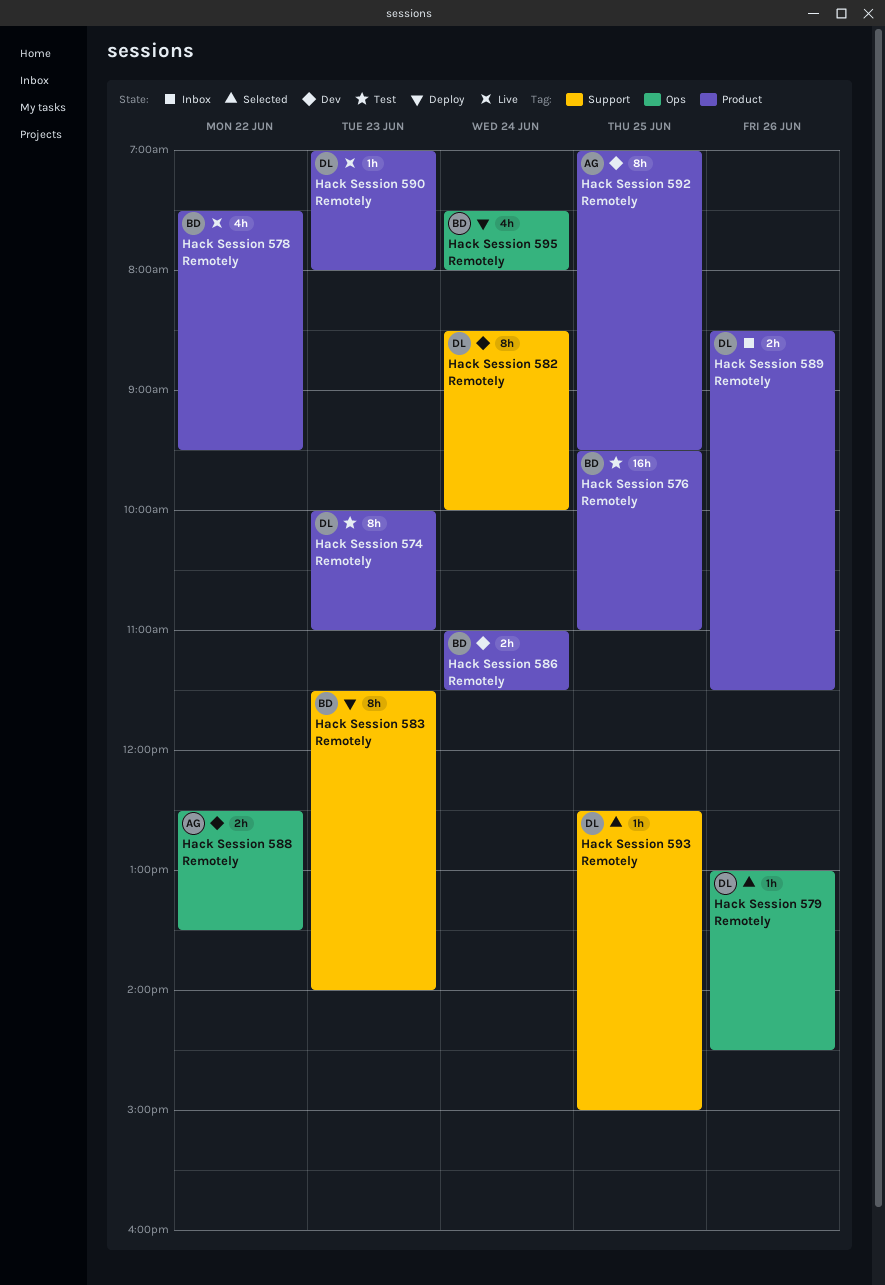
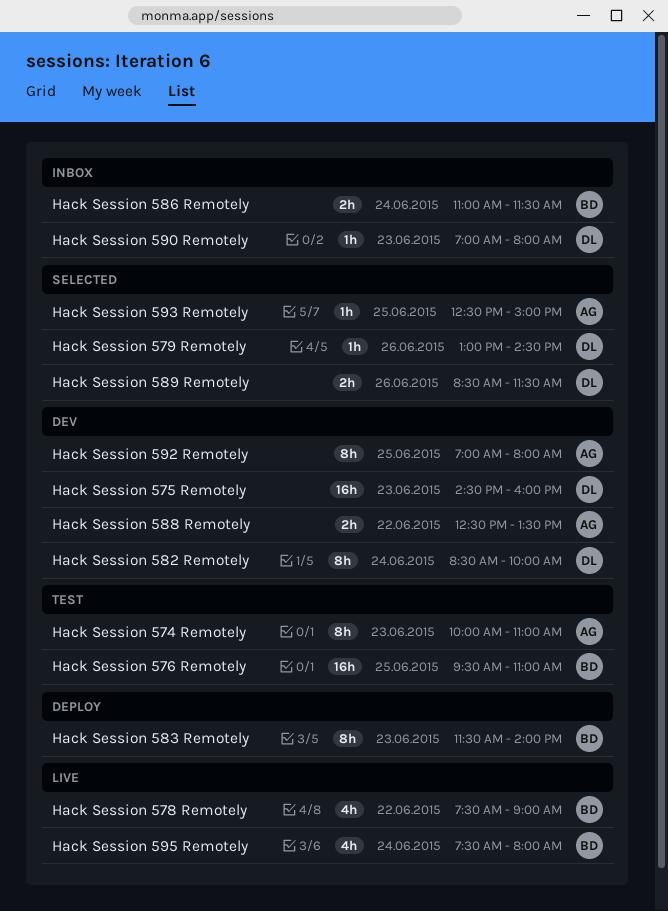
Hack Session 574 Remotely, owner: DL -> AG
Hack Session 575 Remotely: none -> present
Hack Session 578 Remotely, ends: 09:30 -> 09:00
Hack Session 586 Remotely, status: Dev -> Inbox
Hack Session 589 Remotely, status: Inbox -> Selected
Hack Session 590 Remotely, status: Live -> Inbox
Hack Session 592 Remotely, ends: 09:30 -> 08:00
Hack Session 593 Remotely, owner: DL -> AG
Hack Session 595 Remotely, status: Deploy -> Live

